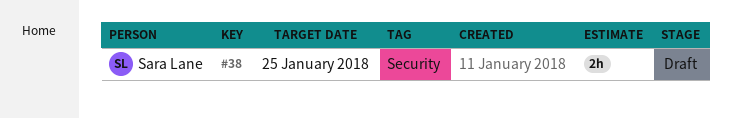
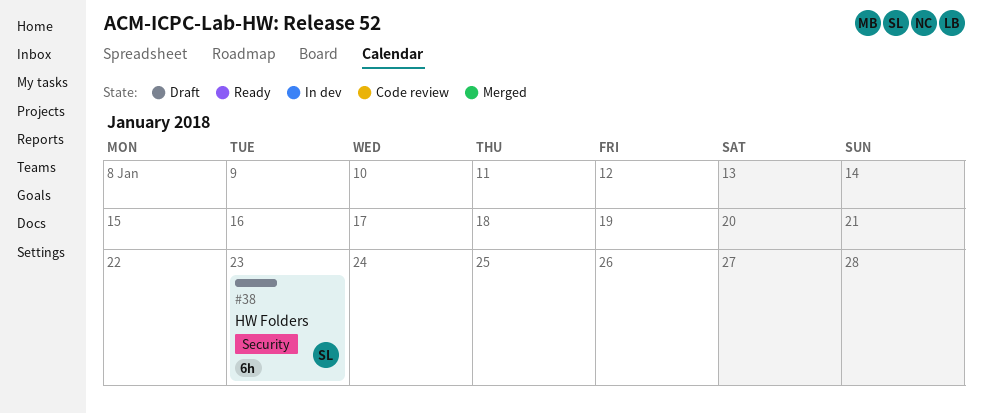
#38, estimate: 2h -> 6h
#38, due: Jan 25 -> Jan 23

